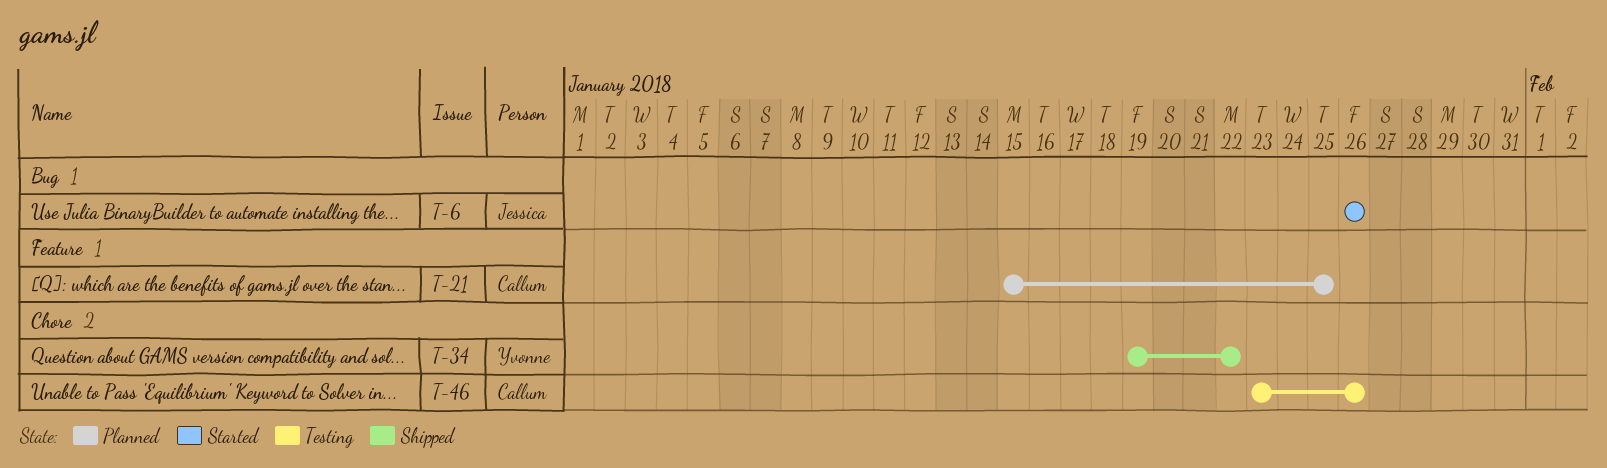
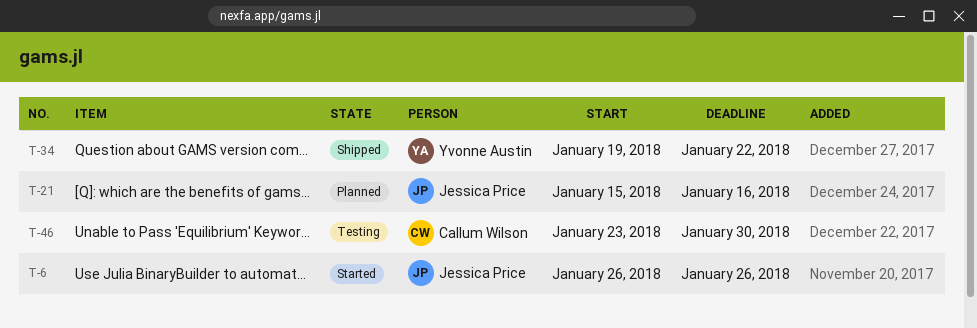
T-21, owner: Callum Wilson -> Jessica Price
T-21, due: Jan 25 -> Jan 16
T-46, due: Jan 26 -> Jan 30

